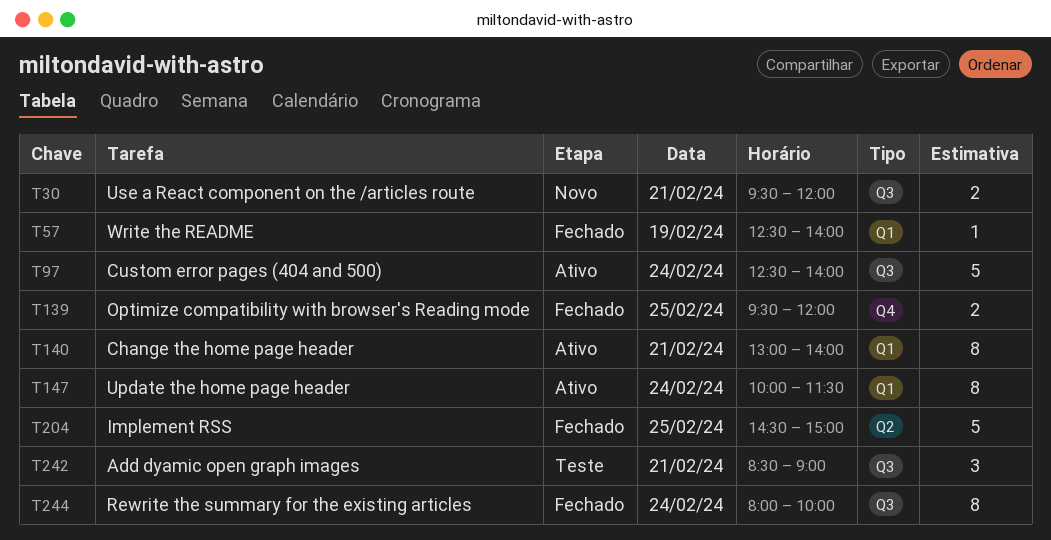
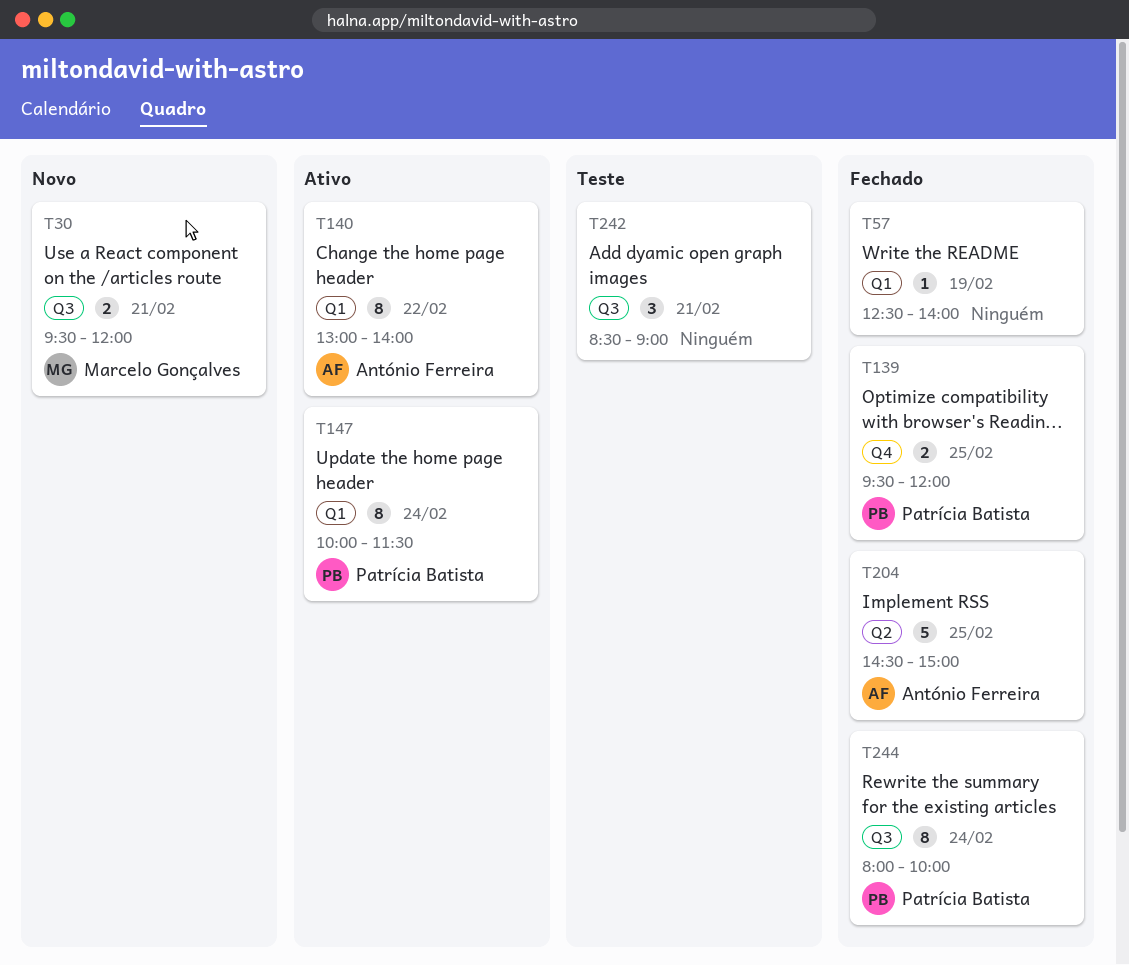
T97: present -> none
T140, day: Feb 21 -> Feb 22

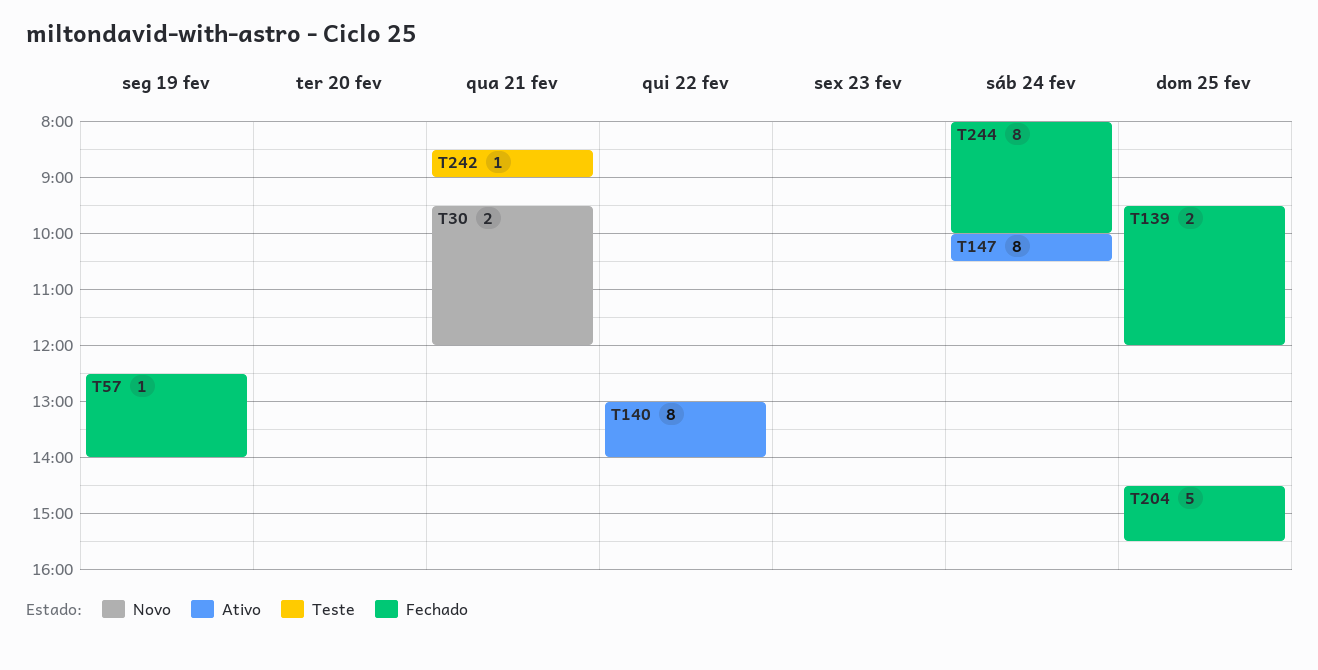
T147, ends: 11:30 -> 10:30
T204, ends: 15:00 -> 15:30
T242, estimate: 3 -> 1

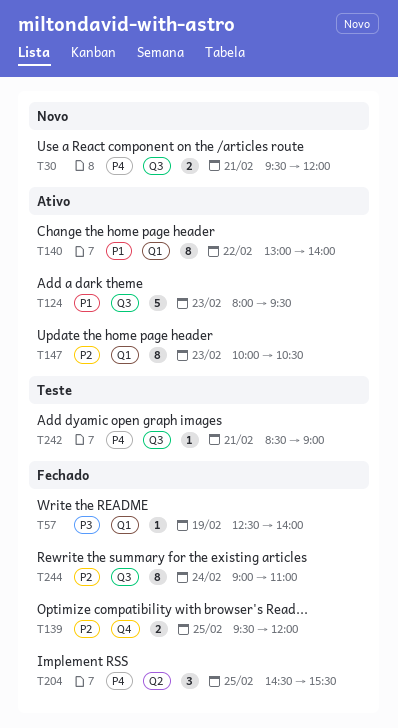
T124: none -> present
T147, day: Feb 24 -> Feb 23
T204, estimate: 5 -> 3
T244, begins: 08:00 -> 09:00
T244, ends: 10:00 -> 11:00

